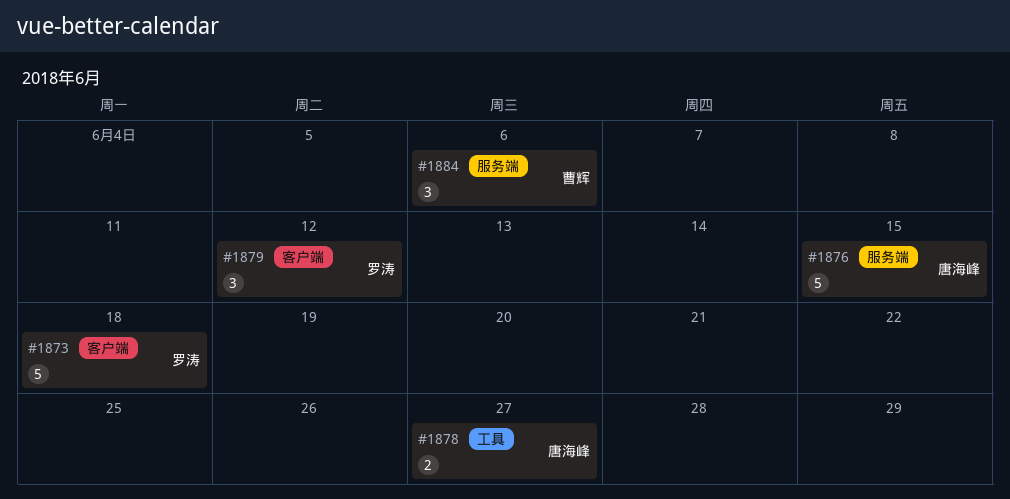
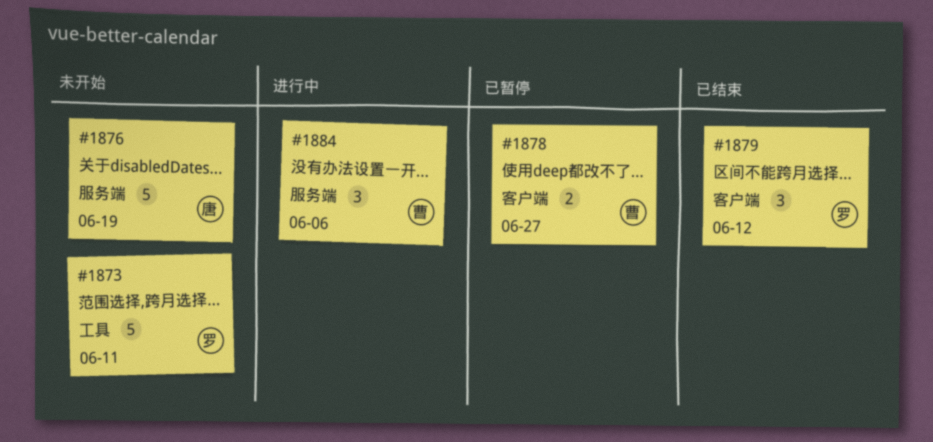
#1873, label: 客户端 -> 工具
#1873, due: Jun 18 -> Jun 11
#1876, due: Jun 15 -> Jun 19
#1878, owner: 唐海峰 -> 曹辉
#1878, label: 工具 -> 客户端

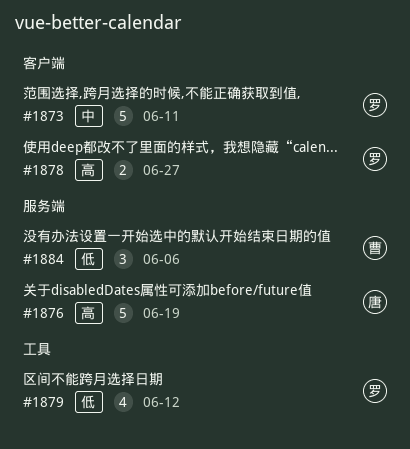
#1873, label: 工具 -> 客户端
#1878, owner: 曹 -> 罗
#1879, label: 客户端 -> 工具
#1879, estimate: 3 -> 4

